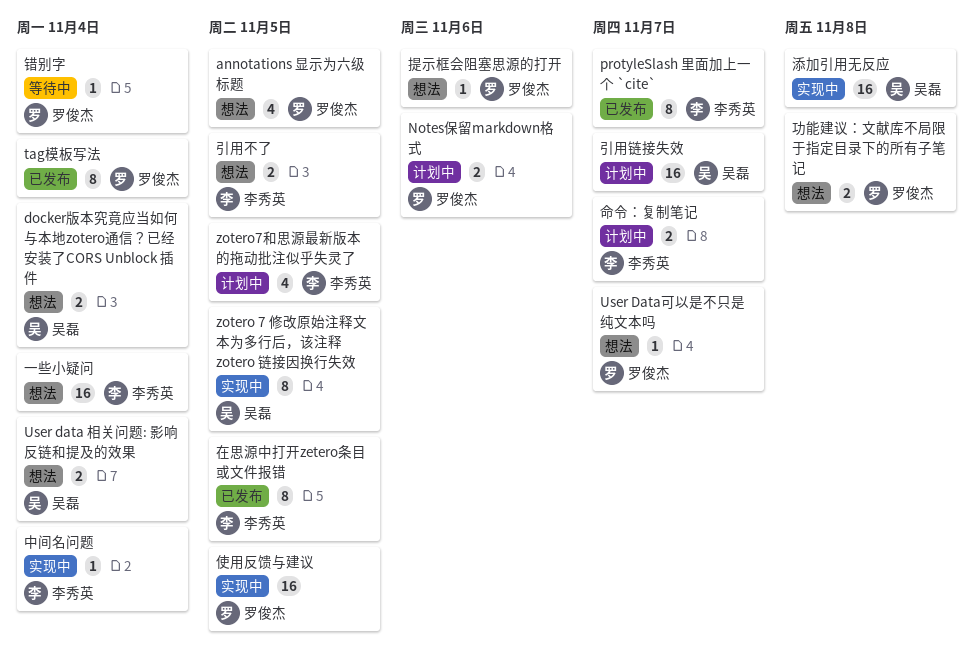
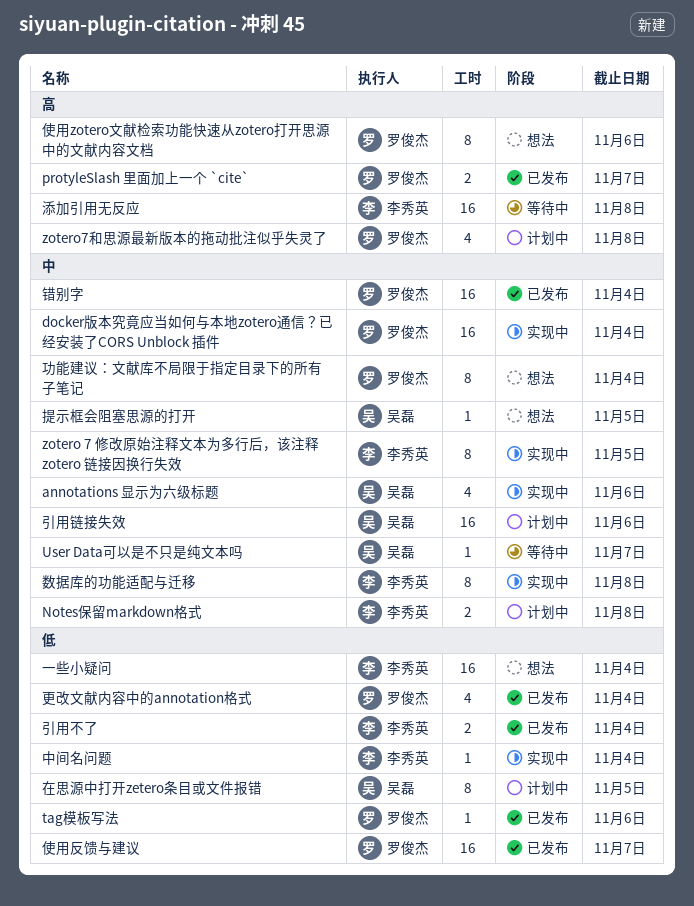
annotations 显示为六级标题, status: 想法 -> 实现中
annotations 显示为六级标题, owner: 罗俊杰 -> 吴磊
annotations 显示为六级标题, due: Nov 5 -> Nov 6
docker版本究竟应当如何与本地zotero通信？已经安装了CORS Unblock 插件, status: 想法 -> 实现中
docker版本究竟应当如何与本地zotero通信？已经安装了CORS Unblock 插件, owner: 吴磊 -> 罗俊杰
docker版本究竟应当如何与本地zotero通信？已经安装了CORS Unblock 插件, estimate: 2 -> 16
Notes保留markdown格式, owner: 罗俊杰 -> 李秀英
Notes保留markdown格式, due: Nov 6 -> Nov 8
protyleSlash 里面加上一个 `cite`, owner: 李秀英 -> 罗俊杰
protyleSlash 里面加上一个 `cite`, estimate: 8 -> 2
tag模板写法, estimate: 8 -> 1
tag模板写法, due: Nov 4 -> Nov 6
User data 相关问题: 影响反链和提及的效果: present -> none
User Data可以是不只是纯文本吗, status: 想法 -> 等待中
User Data可以是不只是纯文本吗, owner: 罗俊杰 -> 吴磊
zotero 7 修改原始注释文本为多行后，该注释 zotero 链接因换行失效, owner: 吴磊 -> 李秀英
zotero7和思源最新版本的拖动批注似乎失灵了, owner: 李秀英 -> 罗俊杰
zotero7和思源最新版本的拖动批注似乎失灵了, due: Nov 5 -> Nov 8
使用zotero文献检索功能快速从zotero打开思源中的文献内容文档: none -> present
使用反馈与建议, status: 实现中 -> 已发布
使用反馈与建议, due: Nov 5 -> Nov 7
功能建议：文献库不局限于指定目录下的所有子笔记, estimate: 2 -> 8
功能建议：文献库不局限于指定目录下的所有子笔记, due: Nov 8 -> Nov 4
命令：复制笔记: present -> none
在思源中打开zetero条目或文件报错, status: 已发布 -> 计划中
在思源中打开zetero条目或文件报错, owner: 李秀英 -> 吴磊
引用不了, status: 想法 -> 已发布
引用不了, due: Nov 5 -> Nov 4
引用链接失效, due: Nov 7 -> Nov 6
提示框会阻塞思源的打开, owner: 罗俊杰 -> 吴磊
提示框会阻塞思源的打开, due: Nov 6 -> Nov 5
数据库的功能适配与迁移: none -> present
更改文献内容中的annotation格式: none -> present
添加引用无反应, status: 实现中 -> 等待中
添加引用无反应, owner: 吴磊 -> 李秀英
错别字, status: 等待中 -> 已发布
错别字, estimate: 1 -> 16

